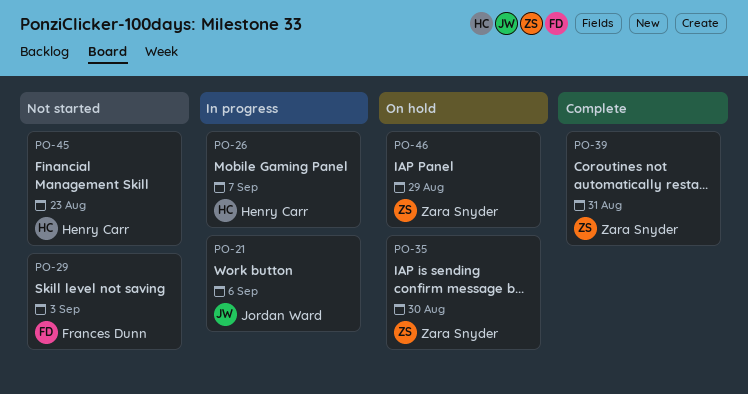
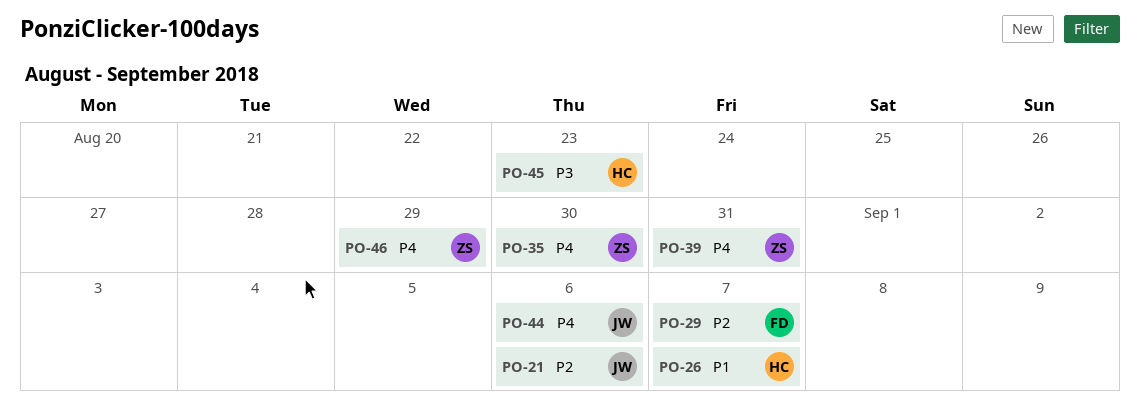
PO-29, due: Sep 3 -> Sep 7
PO-44: none -> present

